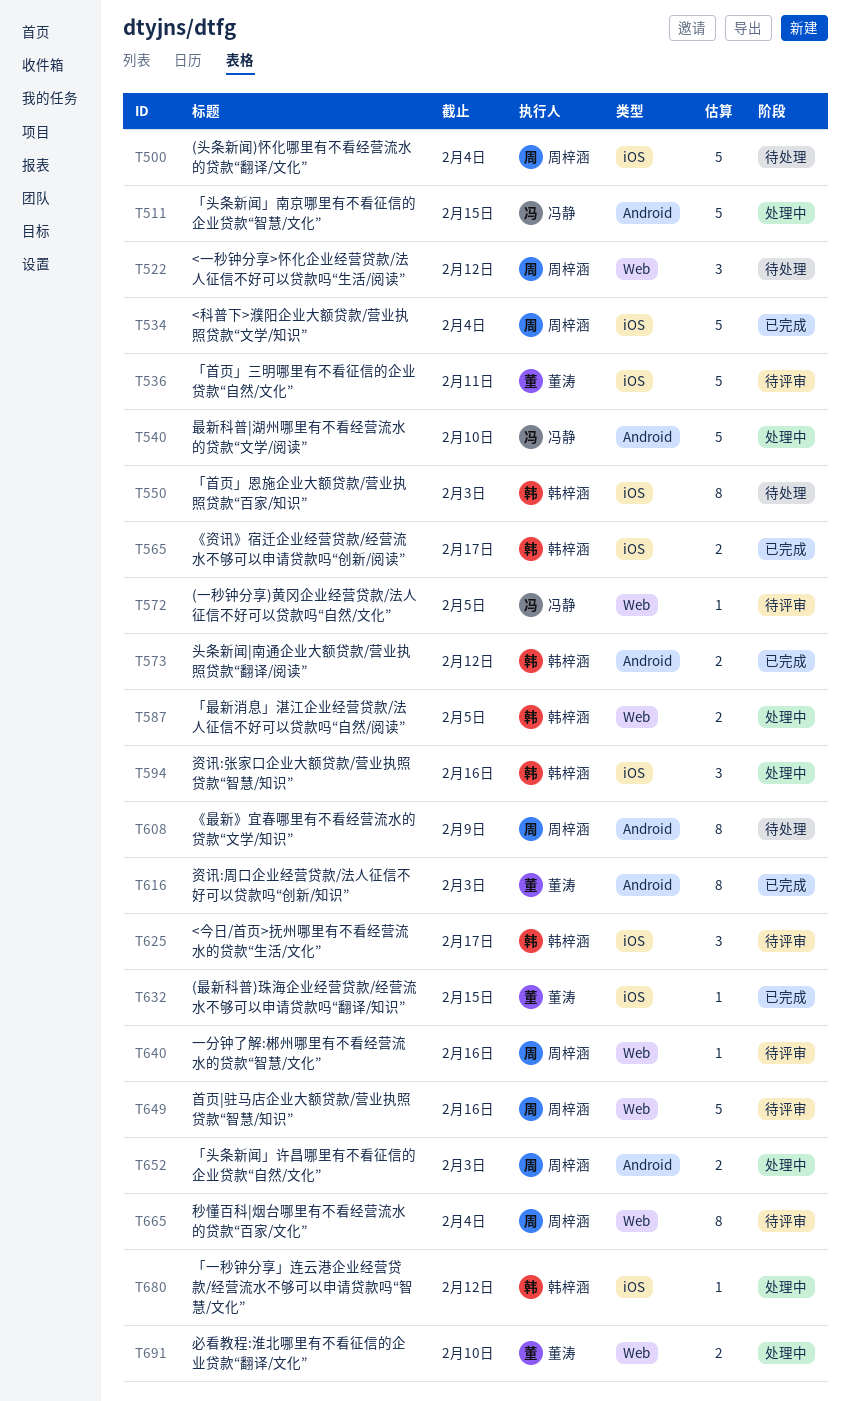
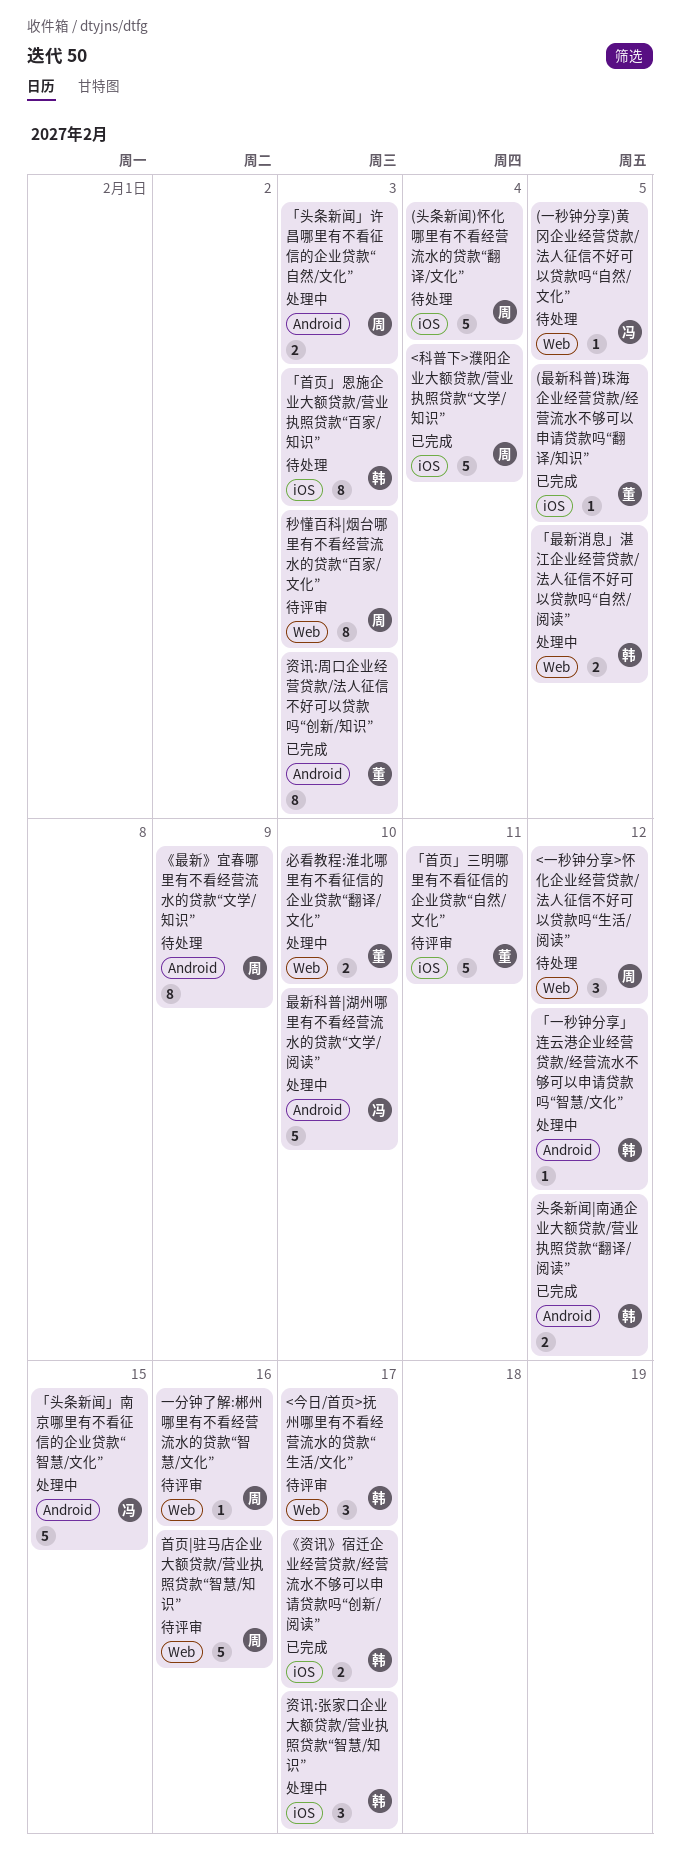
(一秒钟分享)黄冈企业经营贷款/法人征信不好可以贷款吗“自然/文化”, status: 待评审 -> 待处理
(最新科普)珠海企业经营贷款/经营流水不够可以申请贷款吗“翻译/知识”, due: Feb 15 -> Feb 5
<今日/首页>抚州哪里有不看经营流水的贷款“生活/文化”, label: iOS -> Web
「一秒钟分享」连云港企业经营贷款/经营流水不够可以申请贷款吗“智慧/文化”, label: iOS -> Android
秒懂百科|烟台哪里有不看经营流水的贷款“百家/文化”, due: Feb 4 -> Feb 3
资讯:张家口企业大额贷款/营业执照贷款“智慧/知识”, due: Feb 16 -> Feb 17

